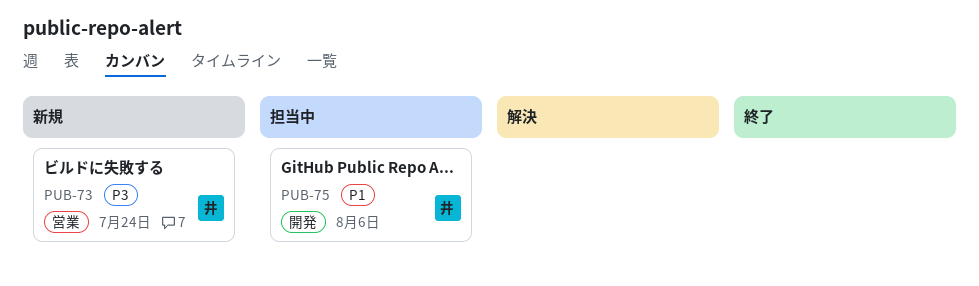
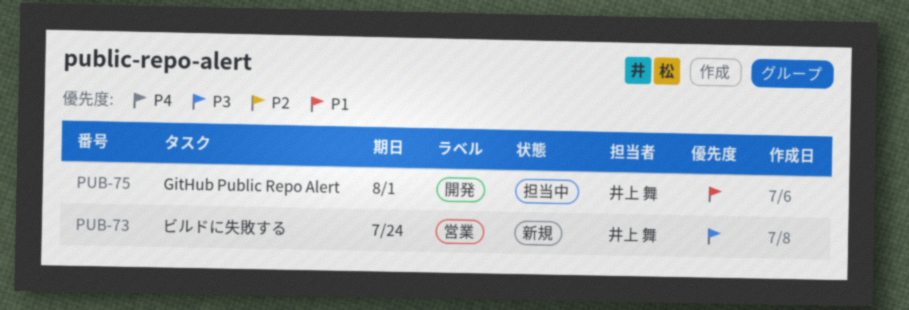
PUB-75, due: Aug 6 -> Aug 1

